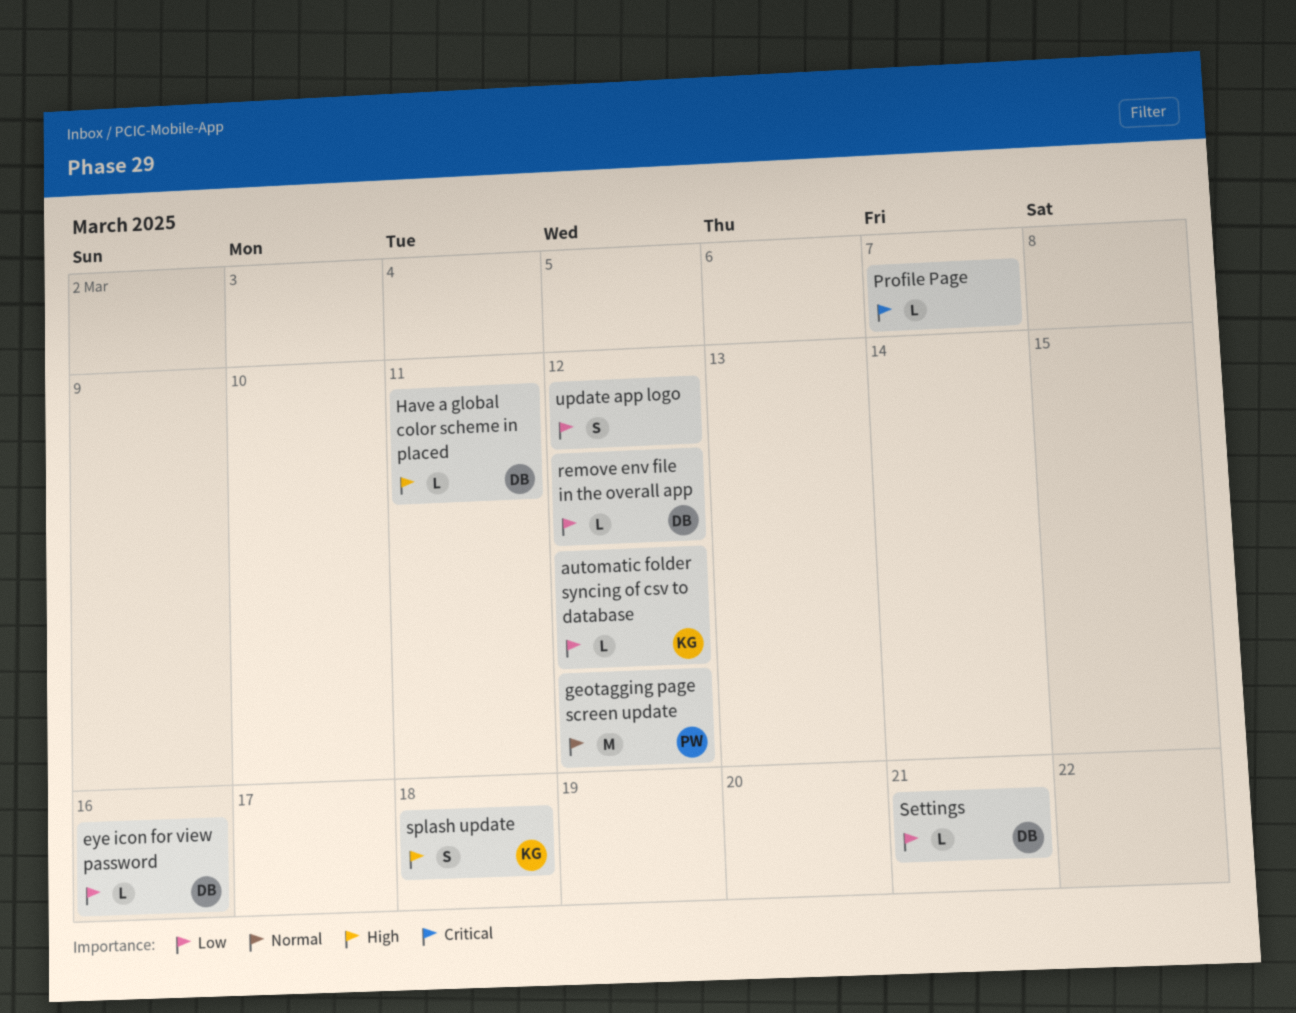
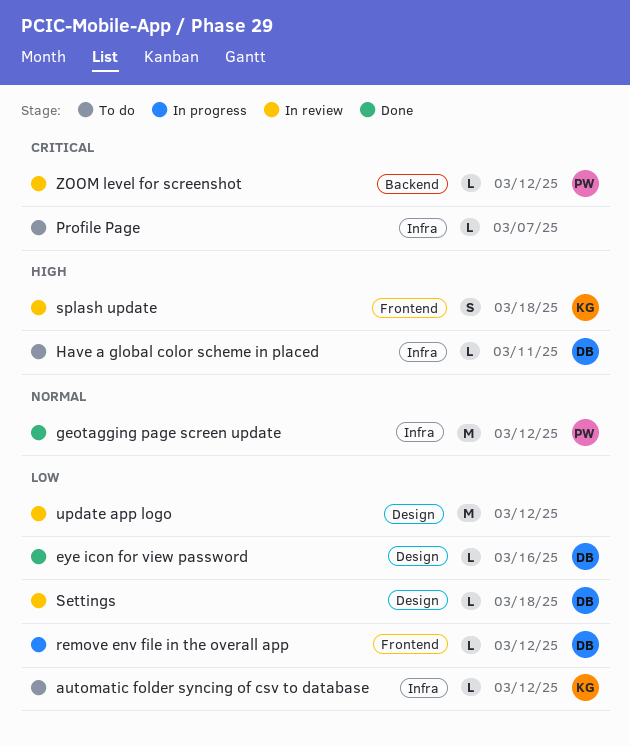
Settings, due: Mar 21 -> Mar 18
update app logo, estimate: S -> M
ZOOM level for screenshot: none -> present

